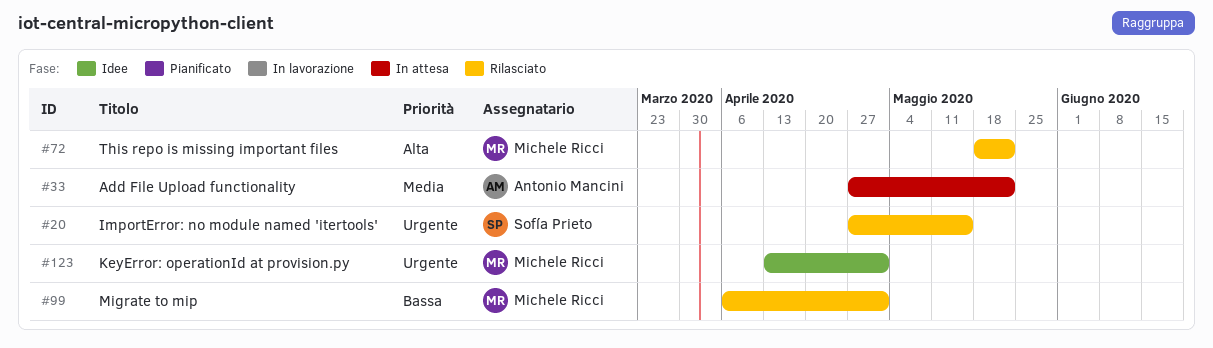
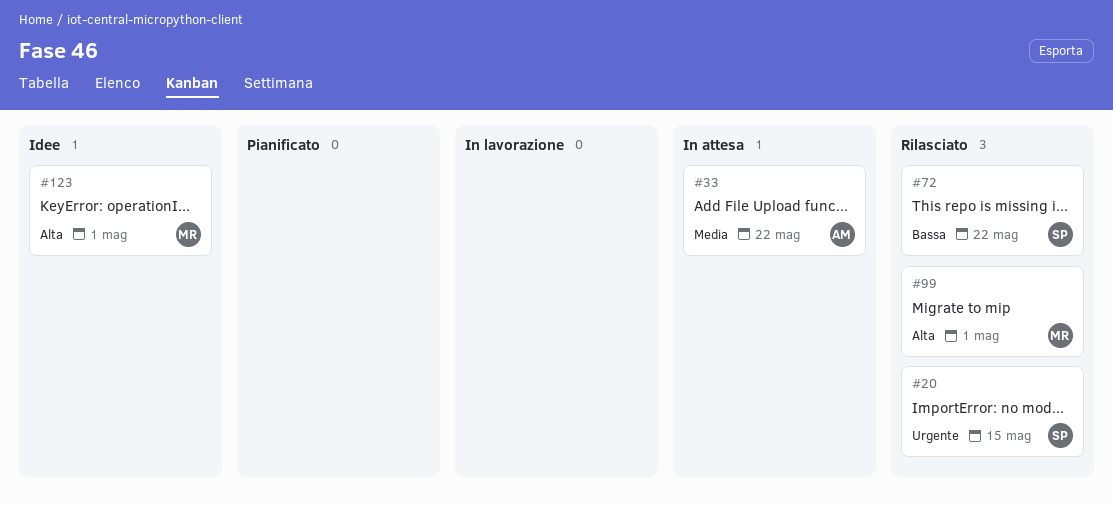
#72, owner: Michele Ricci -> Sofía Prieto
#72, priority: Alta -> Bassa
#99, priority: Bassa -> Alta
#123, priority: Urgente -> Alta

